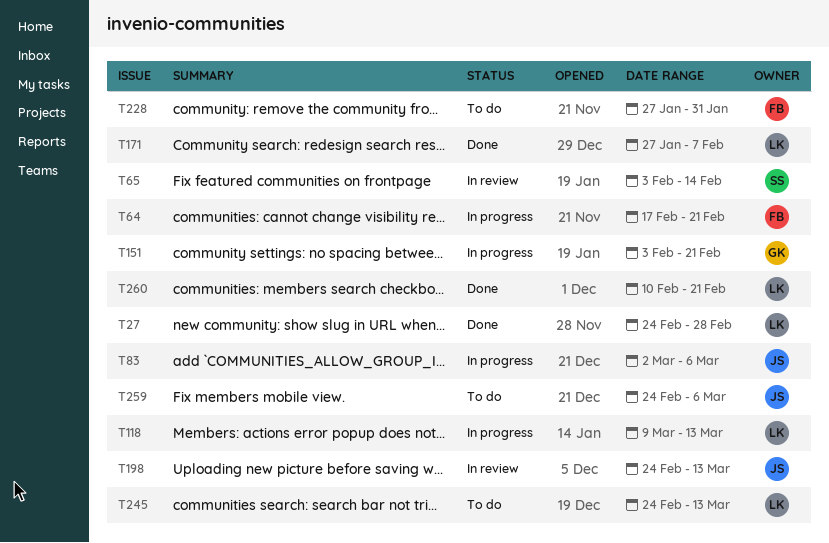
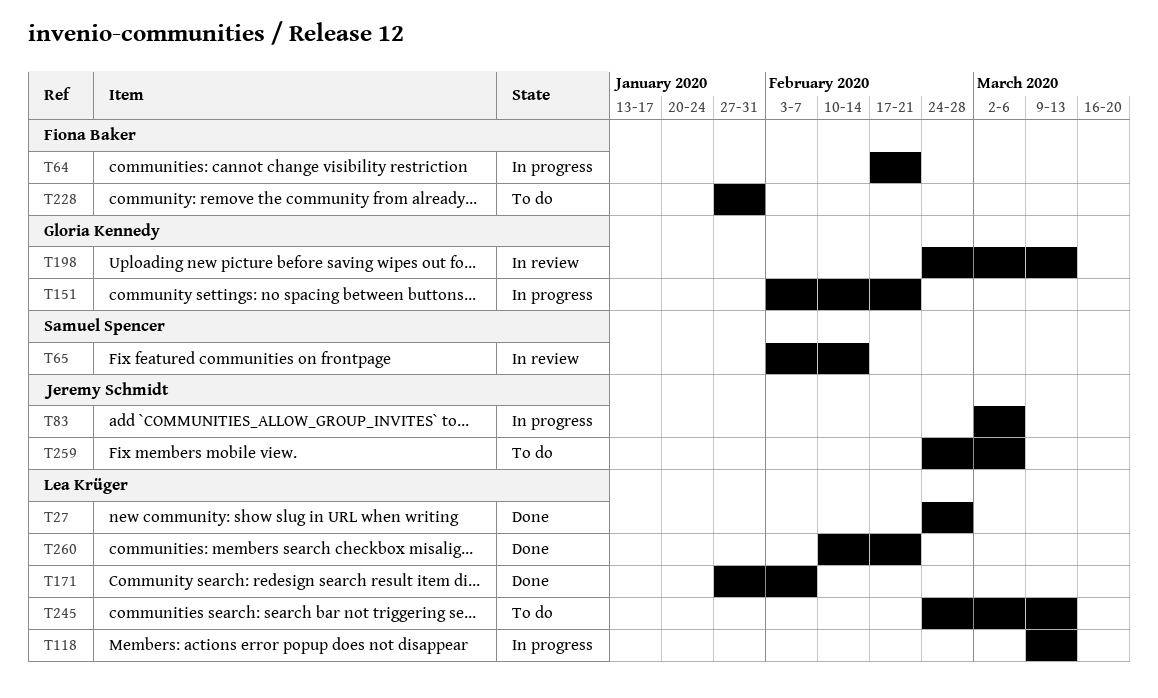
T198, owner: Jeremy Schmidt -> Gloria Kennedy

